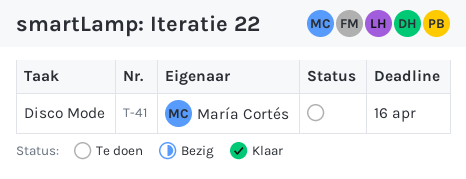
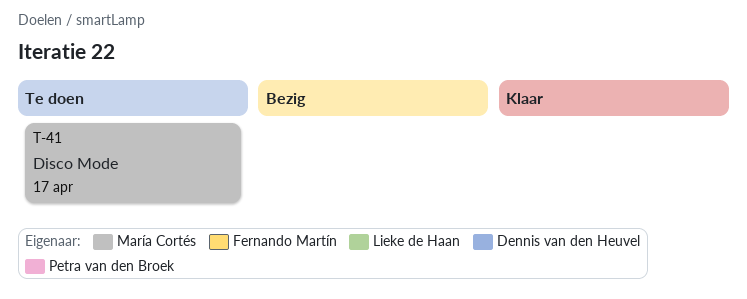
T-41, due: Apr 16 -> Apr 17

